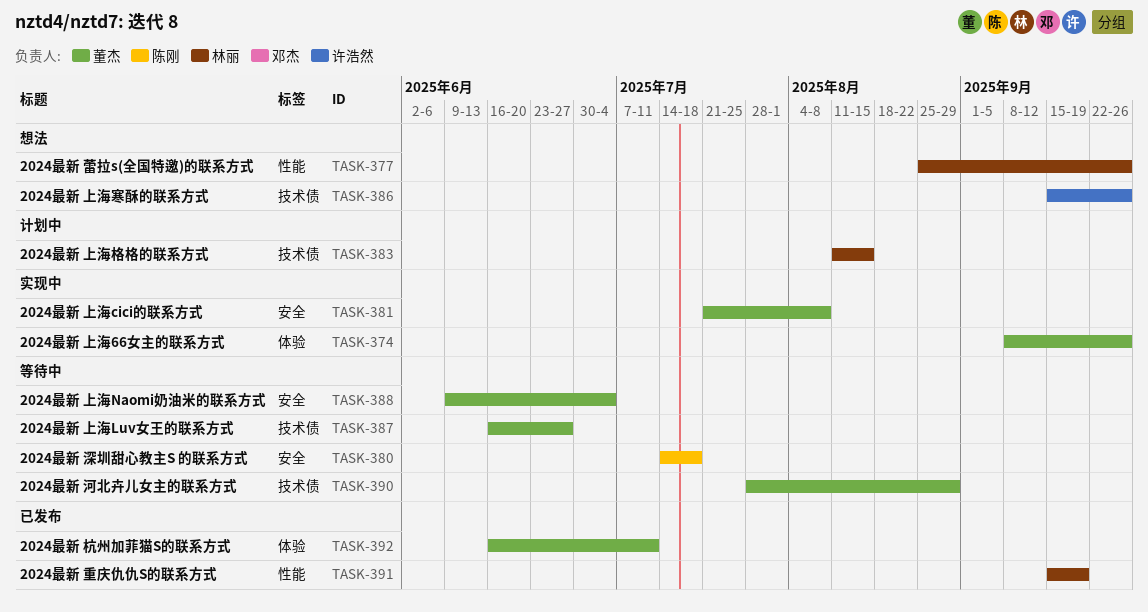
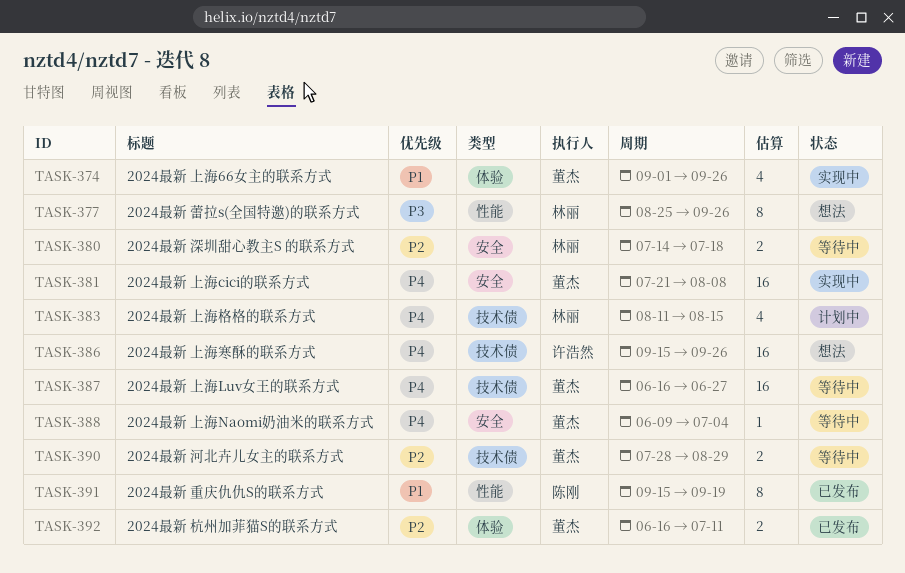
TASK-374, start: Sep 8 -> Sep 1
TASK-380, owner: 陈刚 -> 林丽
TASK-391, owner: 林丽 -> 陈刚

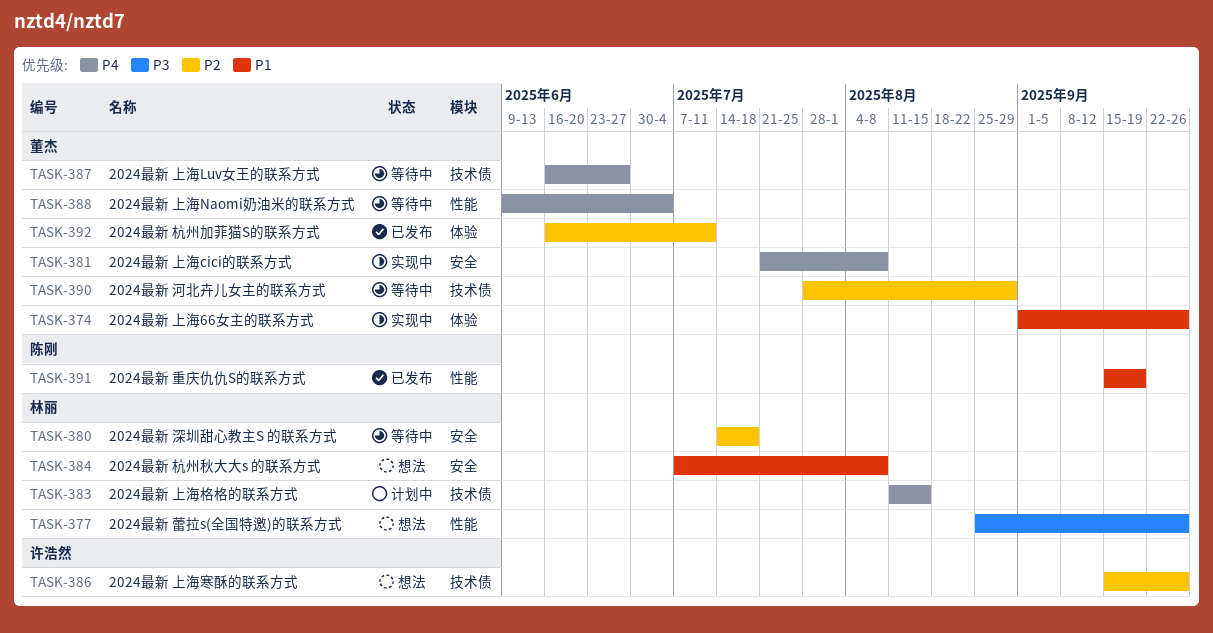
TASK-384: none -> present
TASK-386, priority: P4 -> P2
TASK-388, label: 安全 -> 性能

